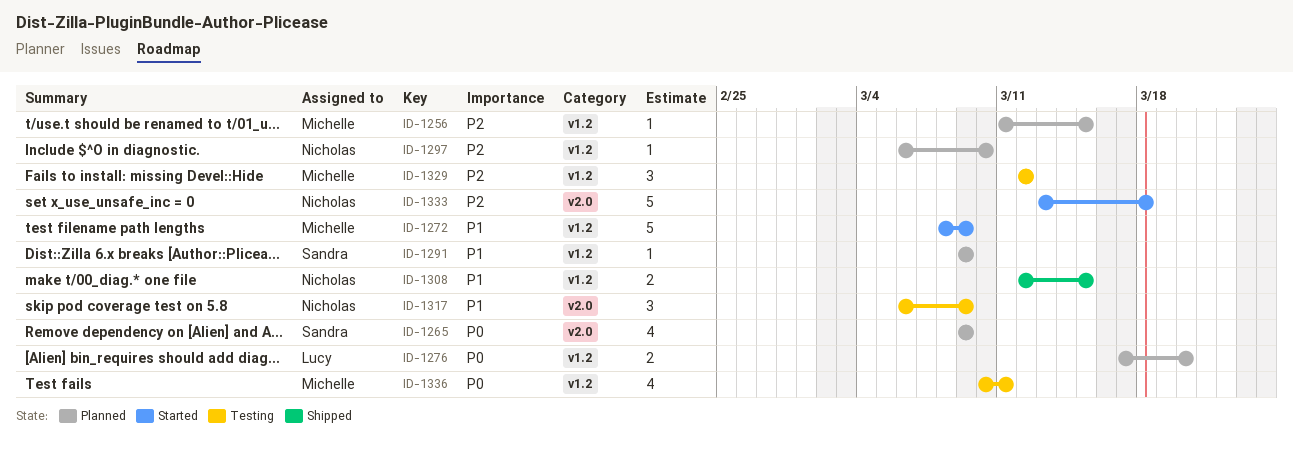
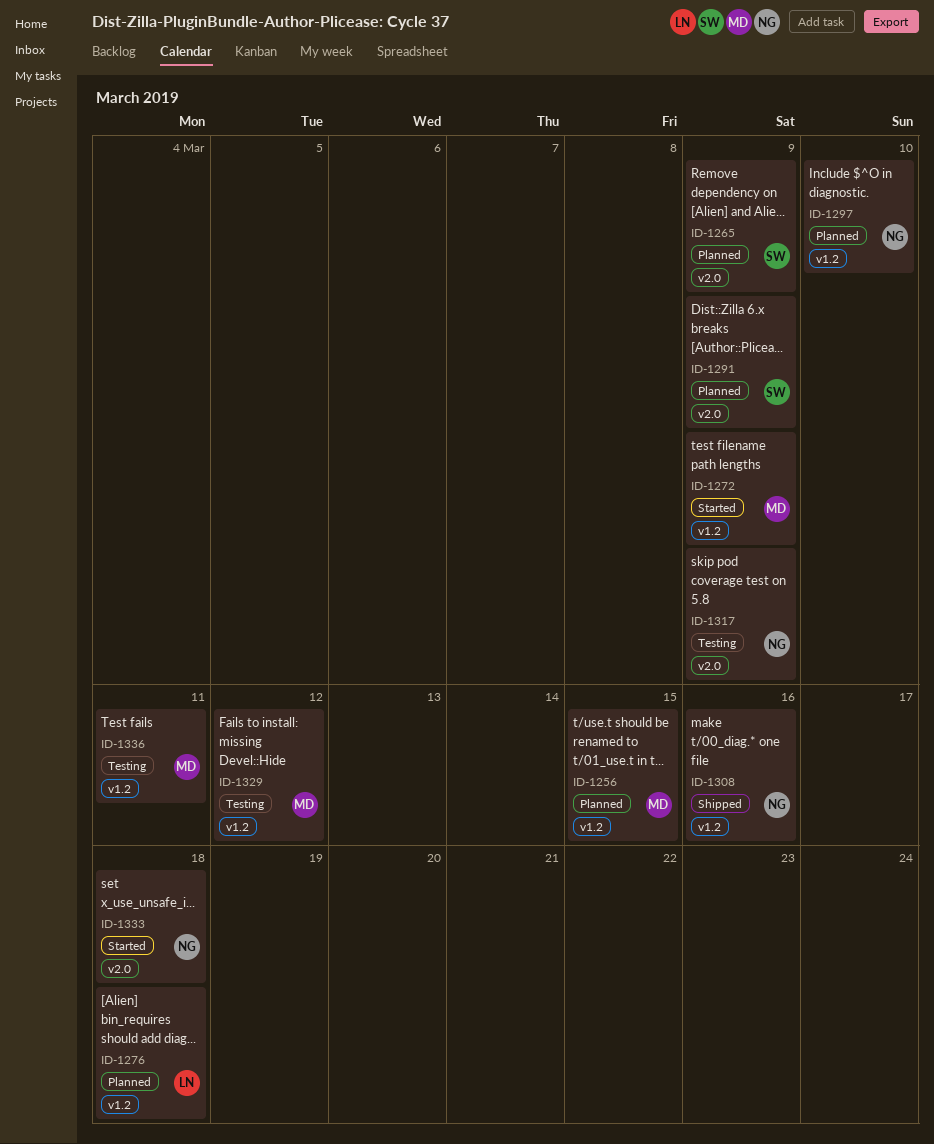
ID-1276, due: Mar 20 -> Mar 18
ID-1291, label: v1.2 -> v2.0
ID-1308, due: Mar 15 -> Mar 16

